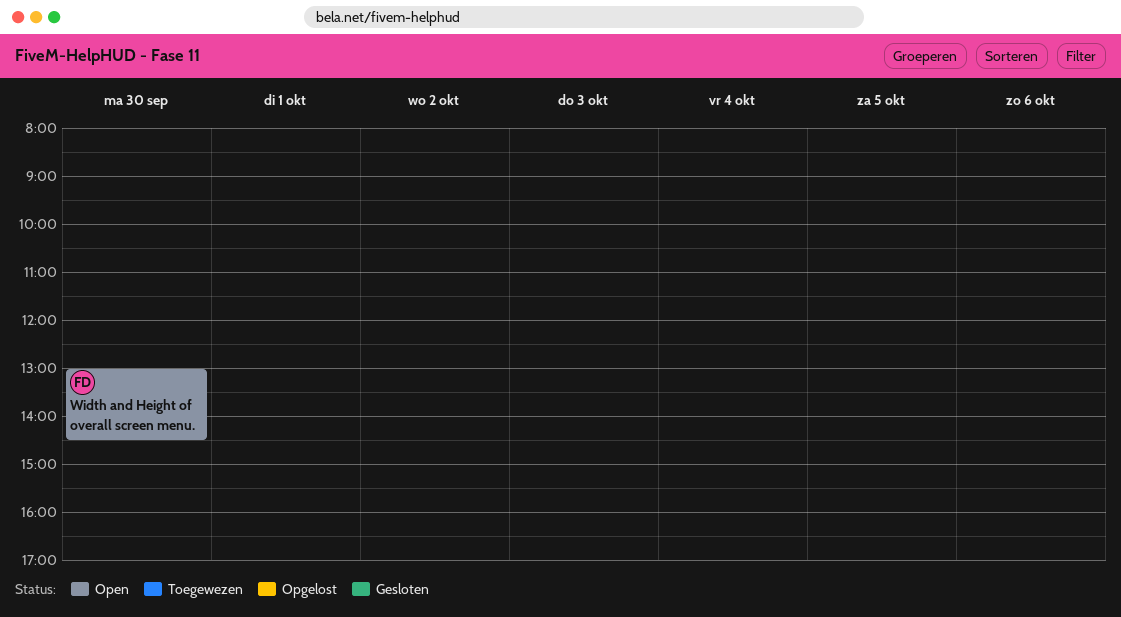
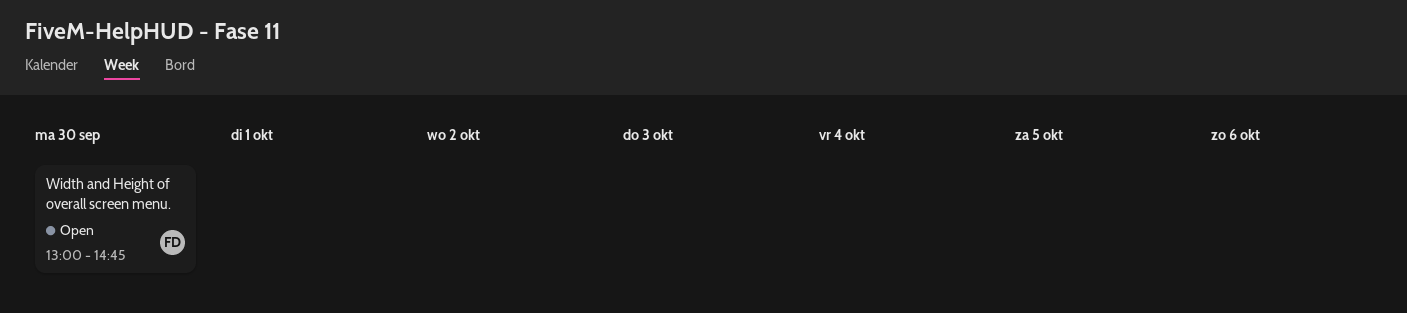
Width and Height of overall screen menu., ends: 14:30 -> 14:45

